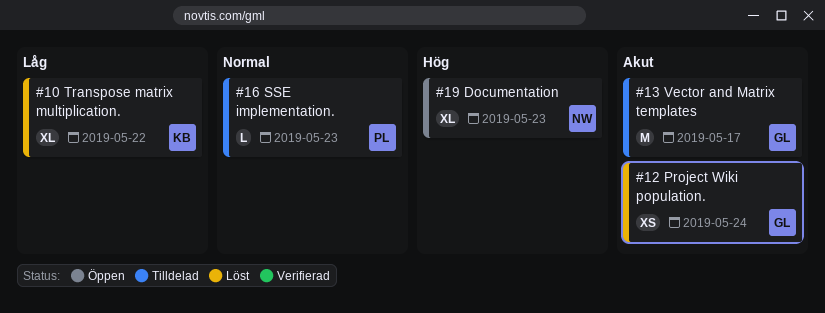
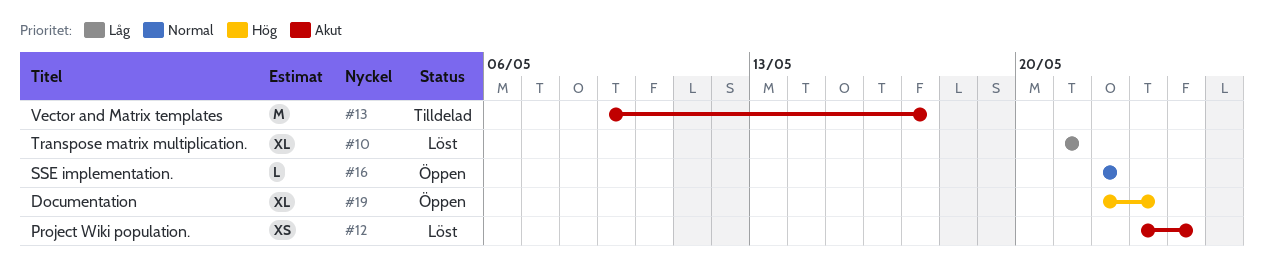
#10, due: May 22 -> May 21
#16, status: Tilldelad -> Öppen
#16, due: May 23 -> May 22

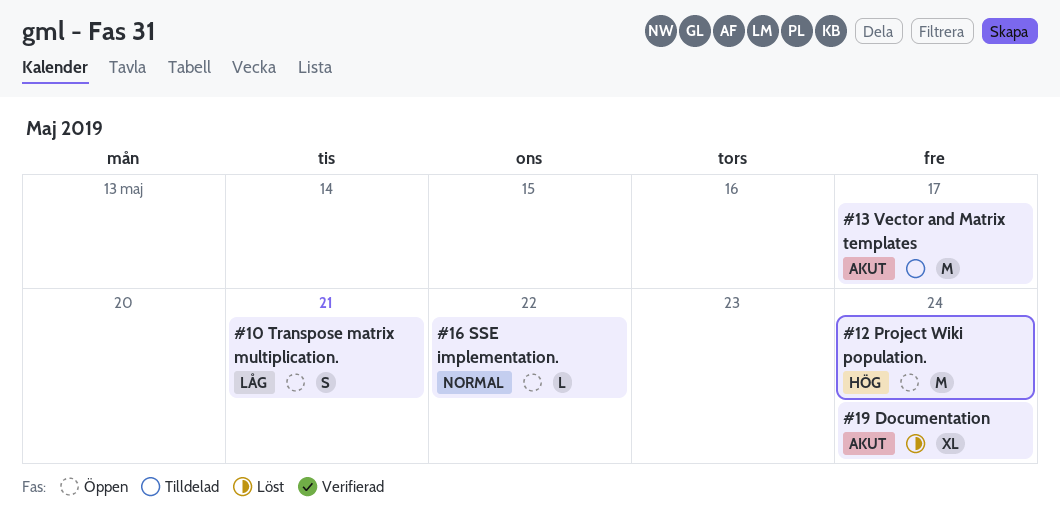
#10, status: Löst -> Öppen
#10, estimate: XL -> S
#12, status: Löst -> Öppen
#12, priority: Akut -> Hög
#12, estimate: XS -> M
#19, status: Öppen -> Löst
#19, priority: Hög -> Akut
#19, due: May 23 -> May 24

